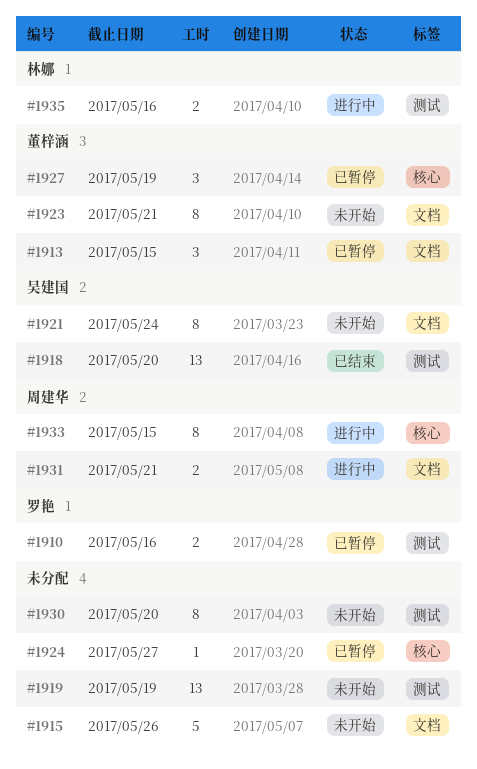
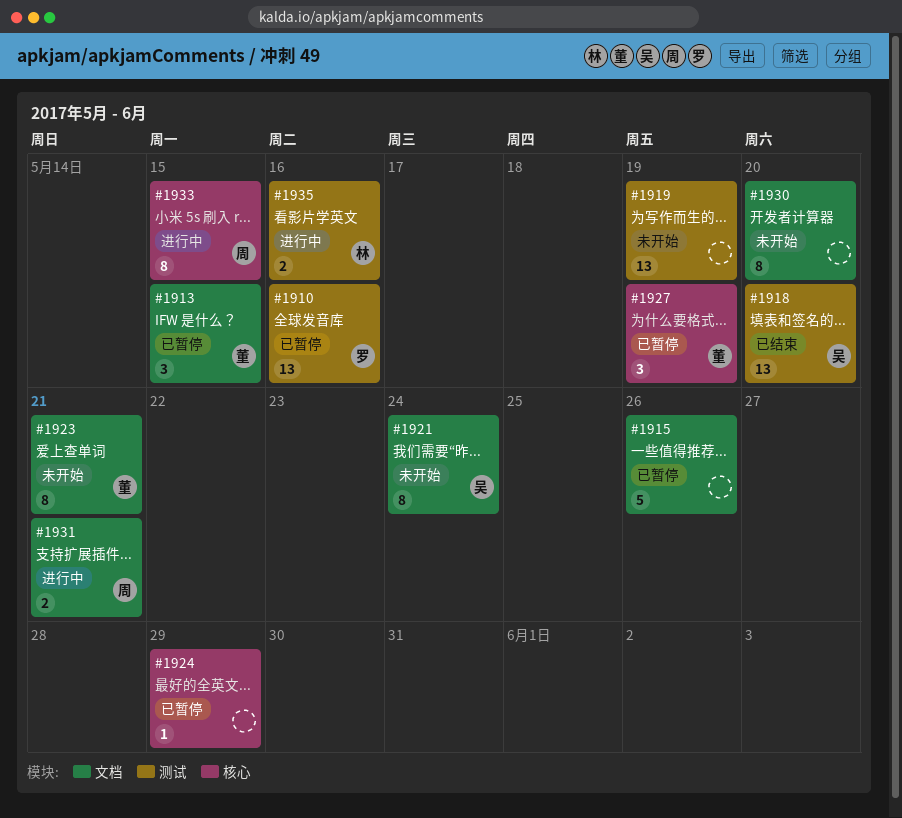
#1910, estimate: 2 -> 13
#1915, status: 未开始 -> 已暂停
#1924, due: May 27 -> May 29
#1930, label: 测试 -> 文档

